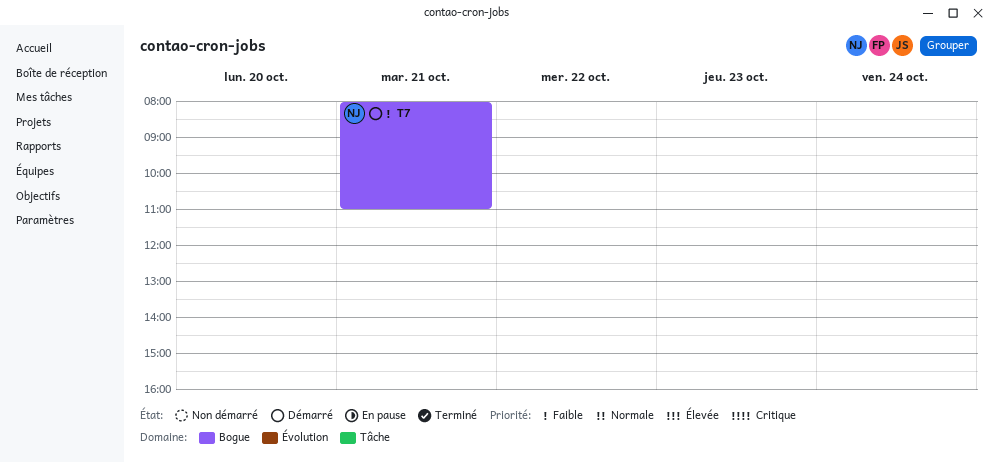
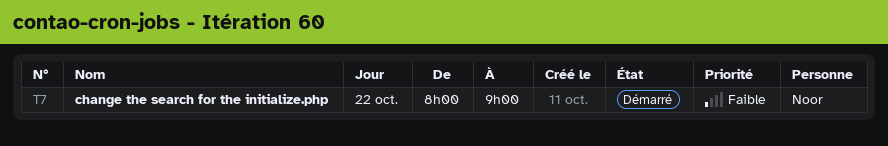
T7, day: Oct 21 -> Oct 22
T7, ends: 11:00 -> 09:00

